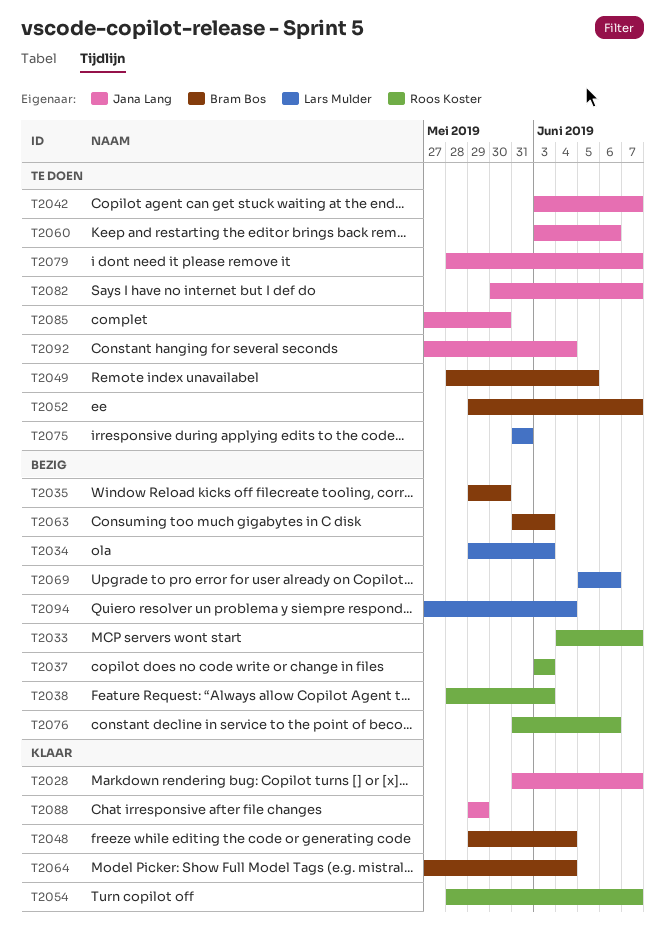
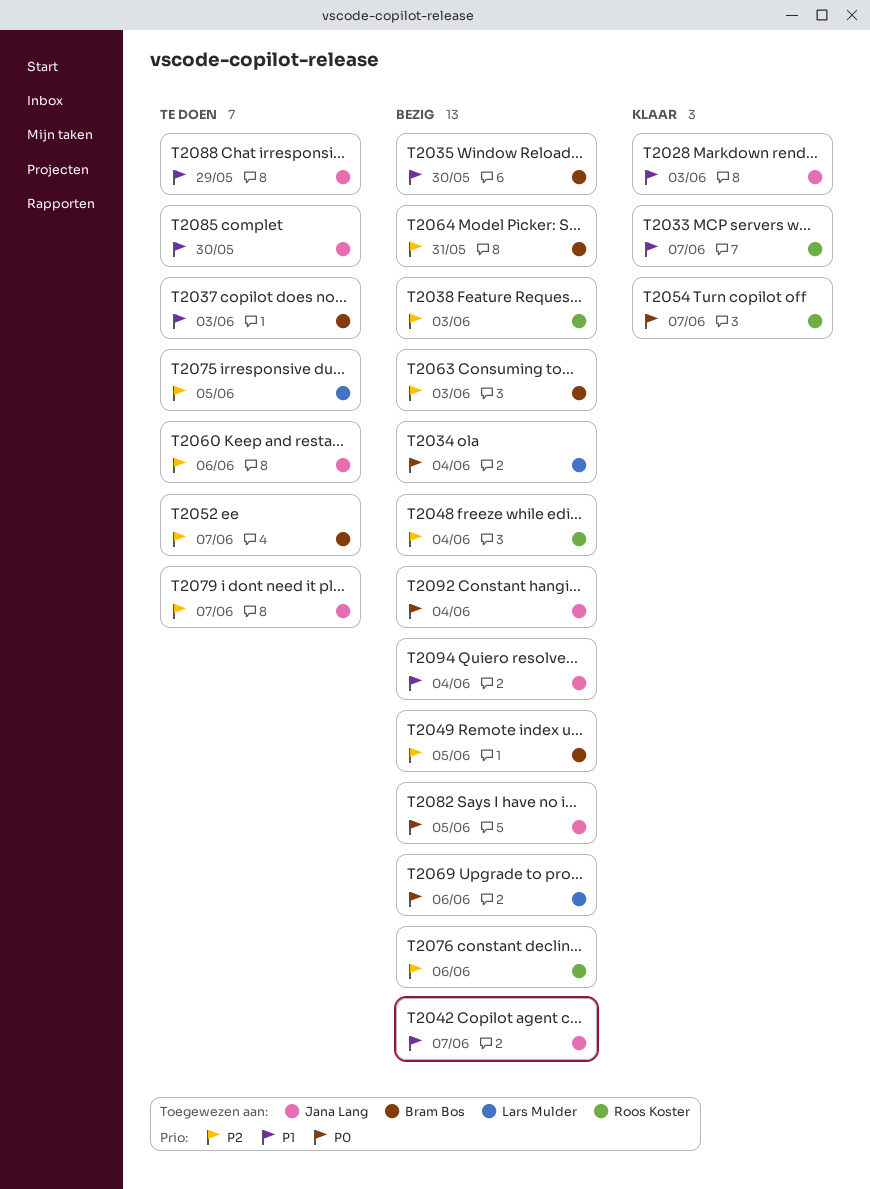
T2028, due: Jun 7 -> Jun 3
T2033, status: Bezig -> Klaar
T2034, due: Jun 3 -> Jun 4
T2037, status: Bezig -> Te doen
T2037, owner: Roos Koster -> Bram Bos
T2042, status: Te doen -> Bezig
T2048, status: Klaar -> Bezig
T2048, owner: Bram Bos -> Roos Koster
T2049, status: Te doen -> Bezig
T2064, status: Klaar -> Bezig
T2064, due: Jun 4 -> May 31
T2075, due: May 31 -> Jun 5
T2082, status: Te doen -> Bezig
T2082, due: Jun 7 -> Jun 5
T2088, status: Klaar -> Te doen
T2092, status: Te doen -> Bezig
T2094, owner: Lars Mulder -> Jana Lang

